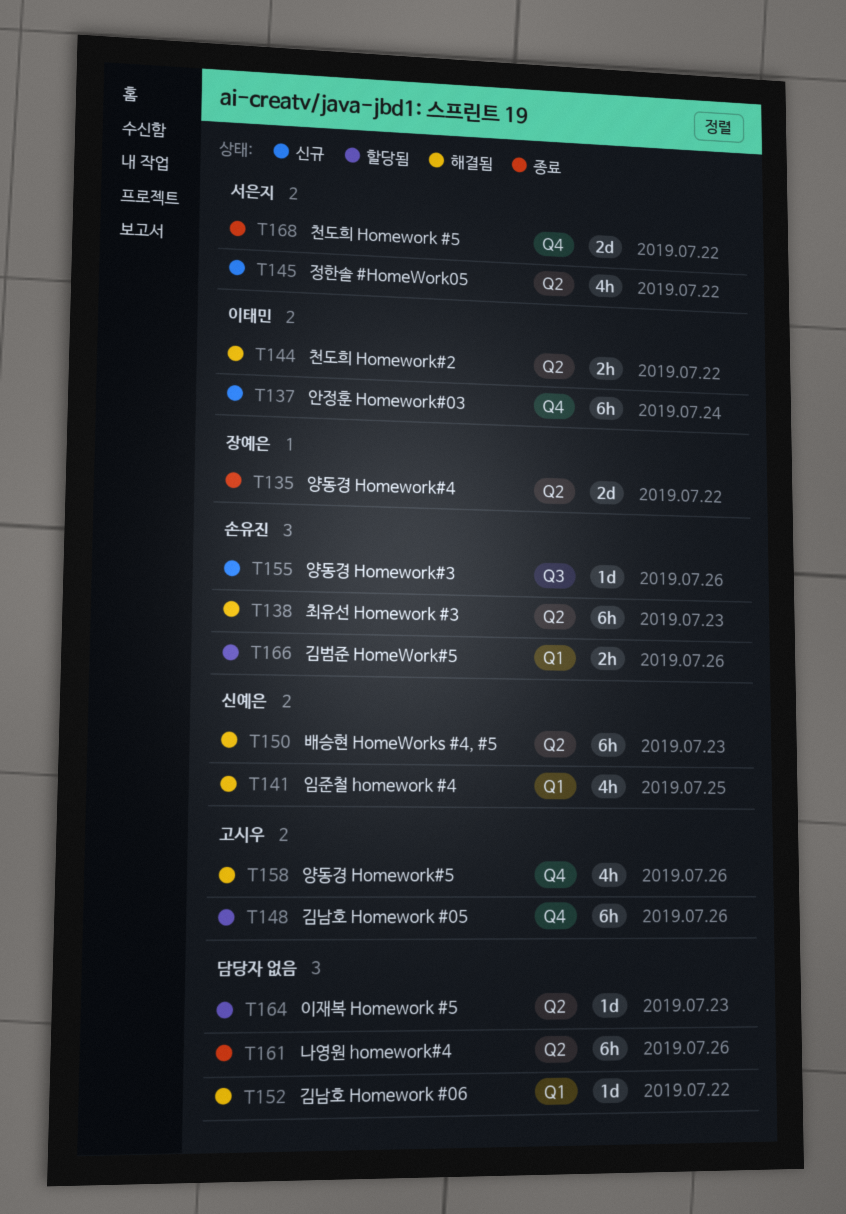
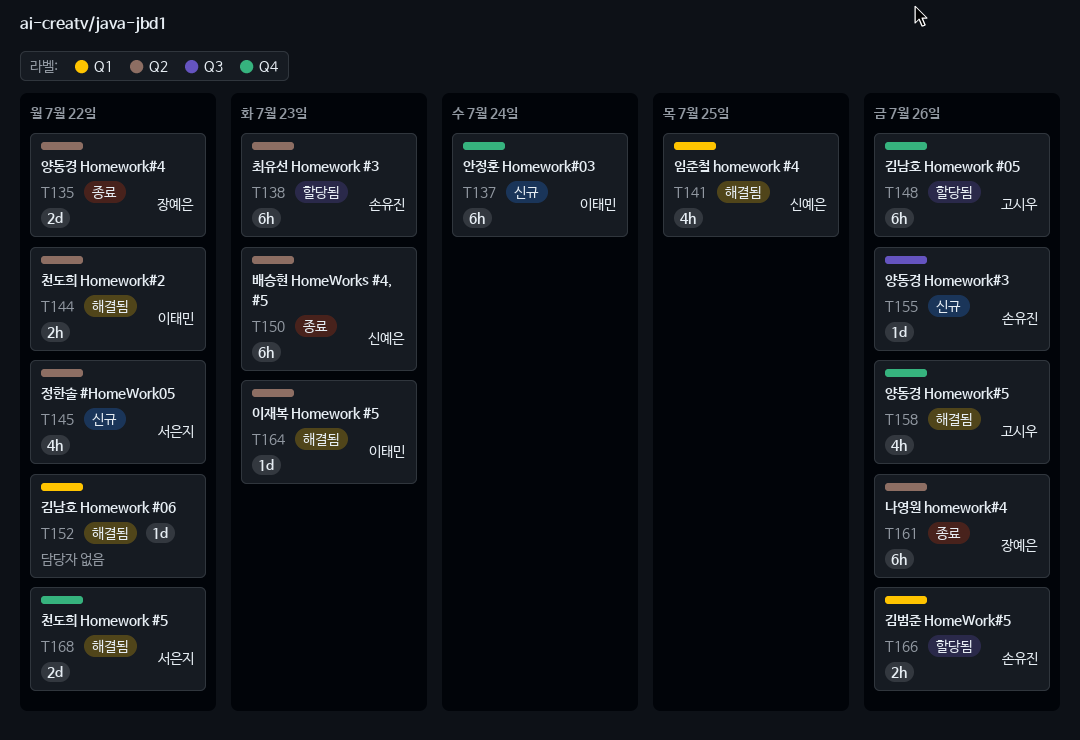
T138, status: 해결됨 -> 할당됨
T150, status: 해결됨 -> 종료
T161, owner: none -> 장예은
T164, status: 할당됨 -> 해결됨
T164, owner: none -> 이태민
T168, status: 종료 -> 해결됨

